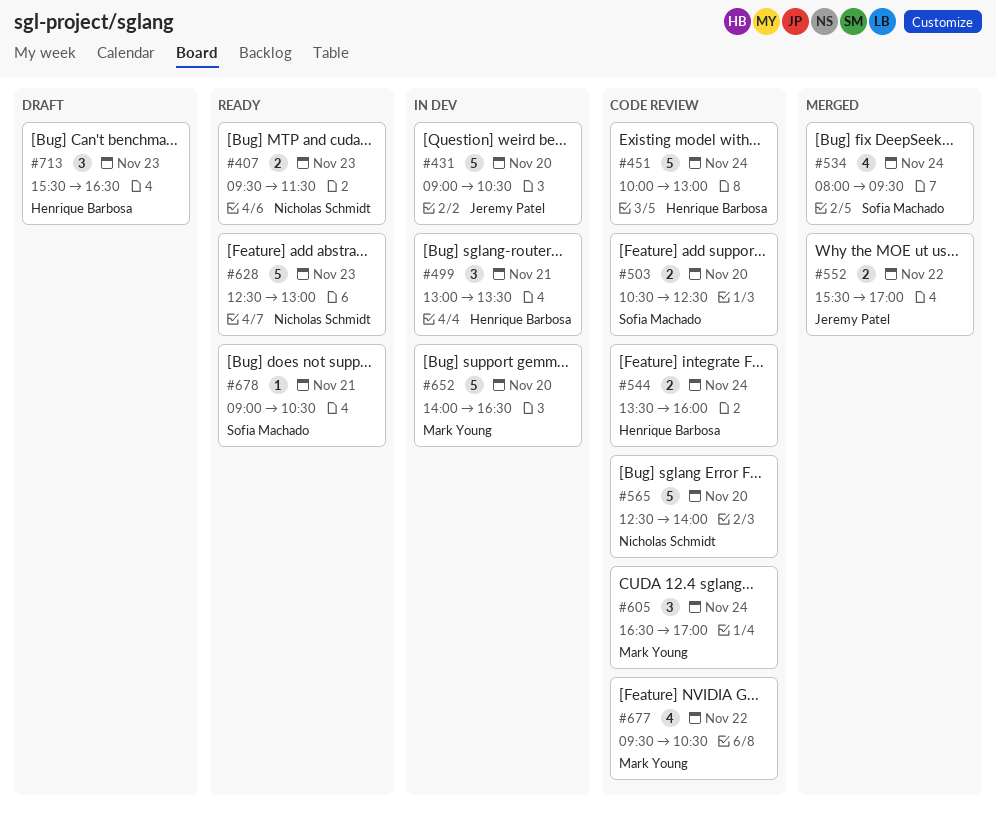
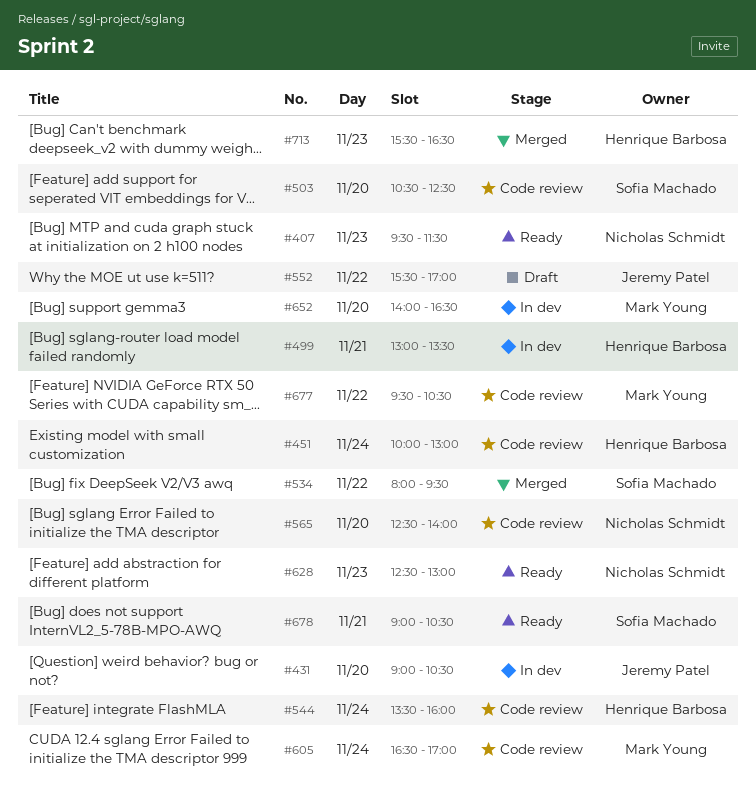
#534, day: Nov 24 -> Nov 22
#552, status: Merged -> Draft
#713, status: Draft -> Merged

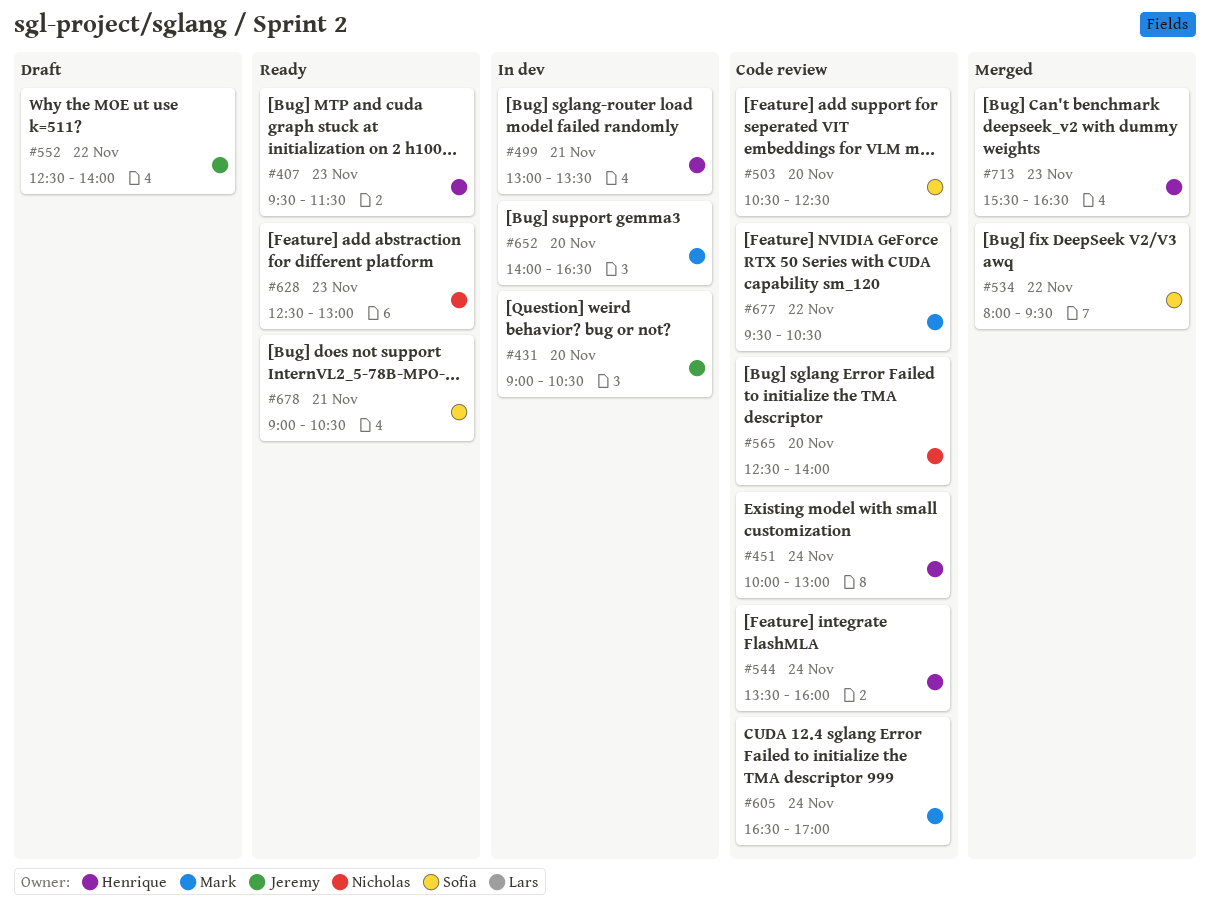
#407, owner: Nicholas Schmidt -> Henrique Barbosa
#552, begins: 15:30 -> 12:30
#552, ends: 17:00 -> 14:00

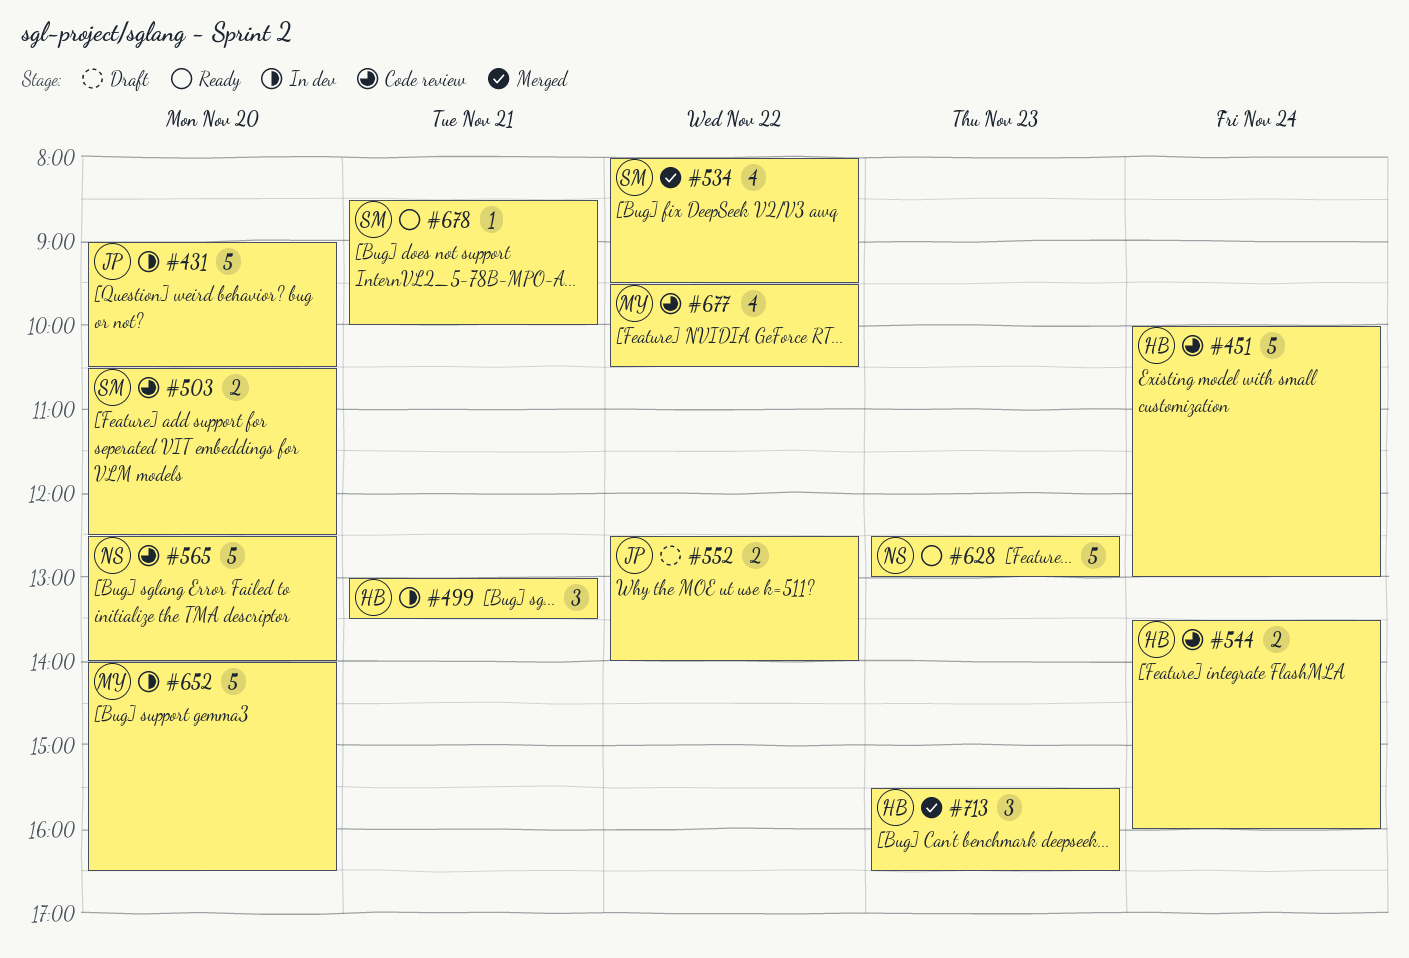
#407: present -> none
#605: present -> none
#678, begins: 09:00 -> 08:30
#678, ends: 10:30 -> 10:00

